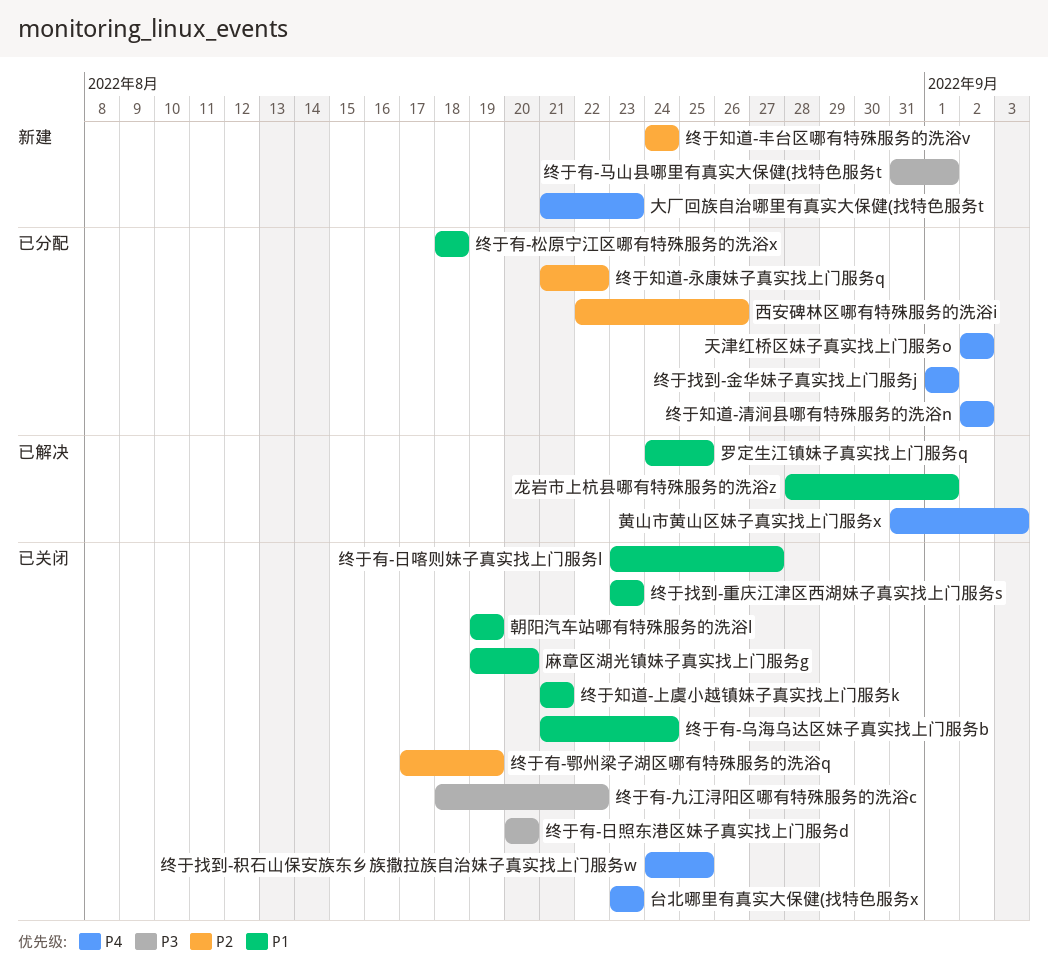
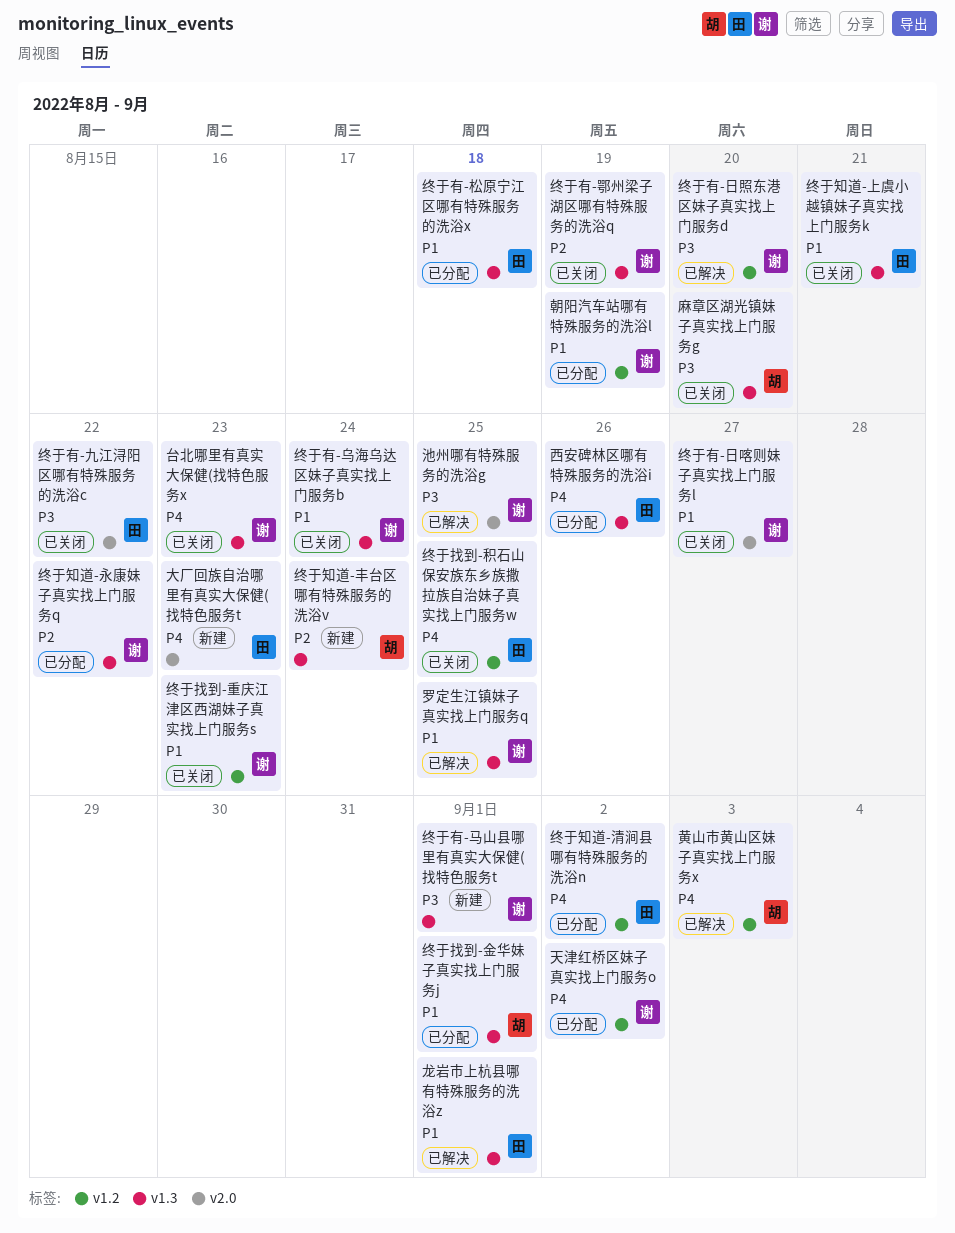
朝阳汽车站哪有特殊服务的洗浴l, status: 已关闭 -> 已分配
池州哪有特殊服务的洗浴g: none -> present
终于找到-金华妹子真实找上门服务j, priority: P4 -> P1
终于有-日照东港区妹子真实找上门服务d, status: 已关闭 -> 已解决
西安碑林区哪有特殊服务的洗浴i, priority: P2 -> P4
麻章区湖光镇妹子真实找上门服务g, priority: P1 -> P3

